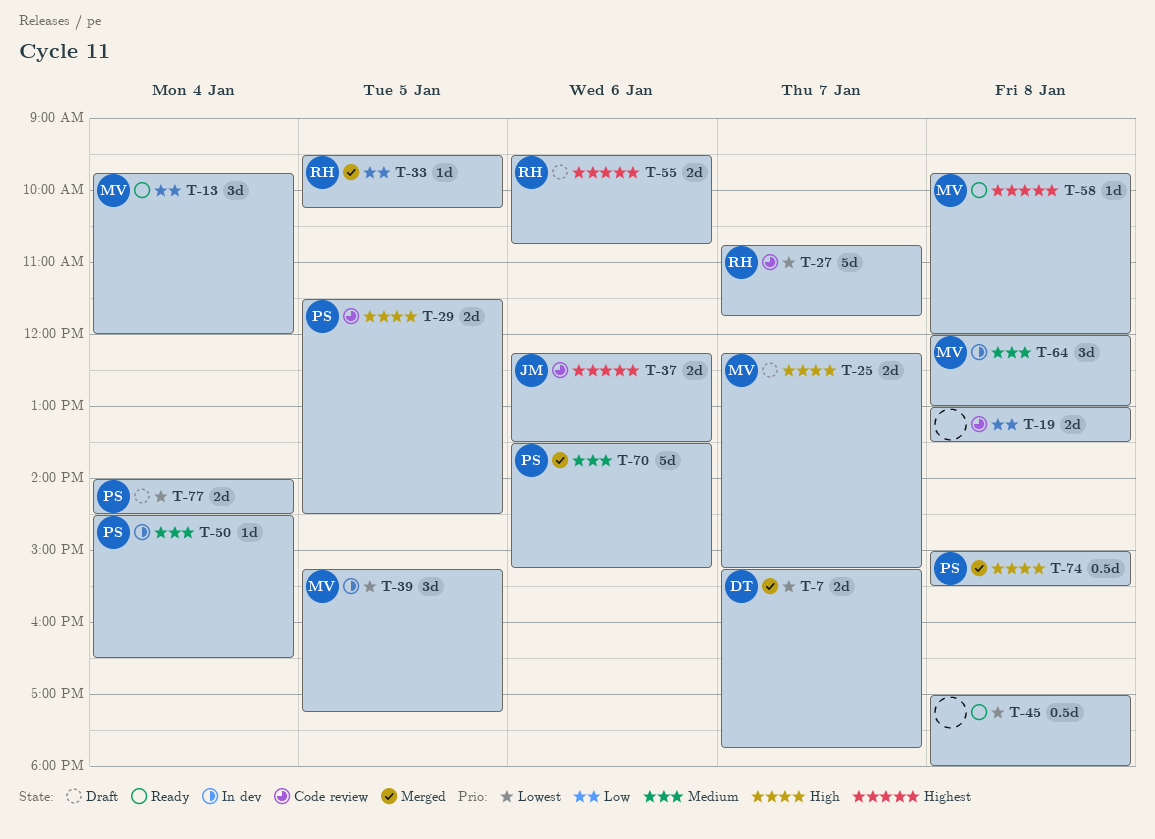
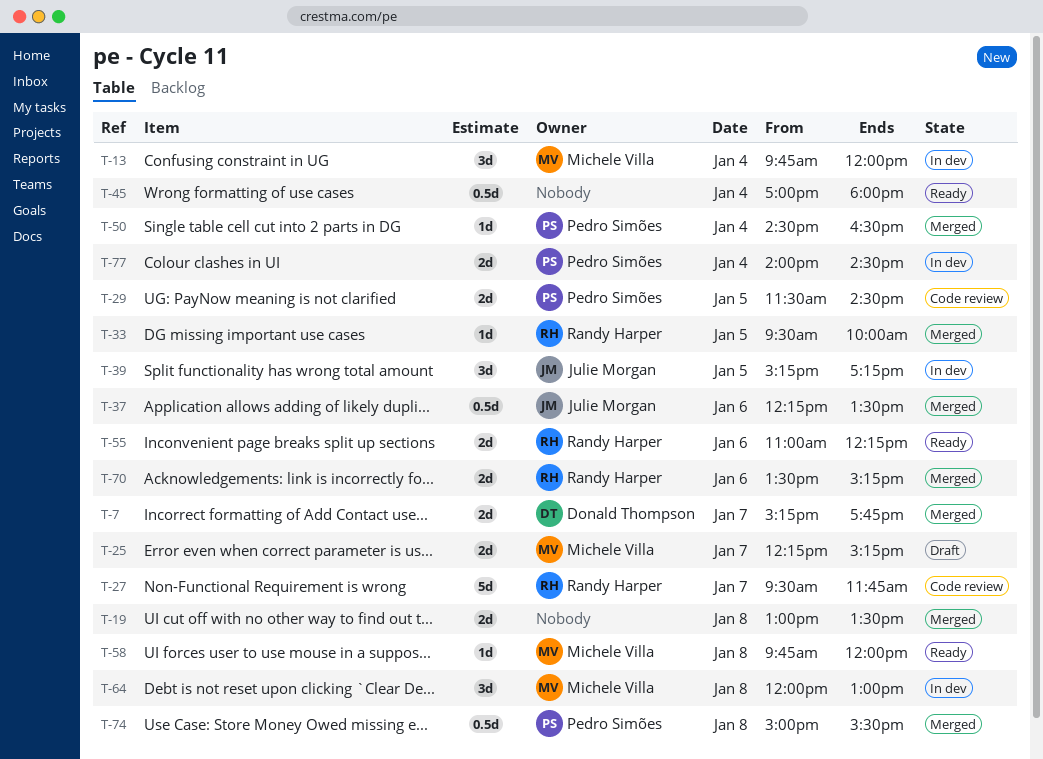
T-13, status: Ready -> In dev
T-19, status: Code review -> Merged
T-27, begins: 10:45 -> 09:30
T-33, ends: 10:15 -> 10:00
T-37, status: Code review -> Merged
T-37, estimate: 2d -> 0.5d
T-39, owner: Michele Villa -> Julie Morgan
T-45, day: Jan 8 -> Jan 4
T-50, status: In dev -> Merged
T-55, status: Draft -> Ready
T-55, begins: 09:30 -> 11:00
T-55, ends: 10:45 -> 12:15
T-70, owner: Pedro Simões -> Randy Harper
T-70, estimate: 5d -> 2d
T-77, status: Draft -> In dev

